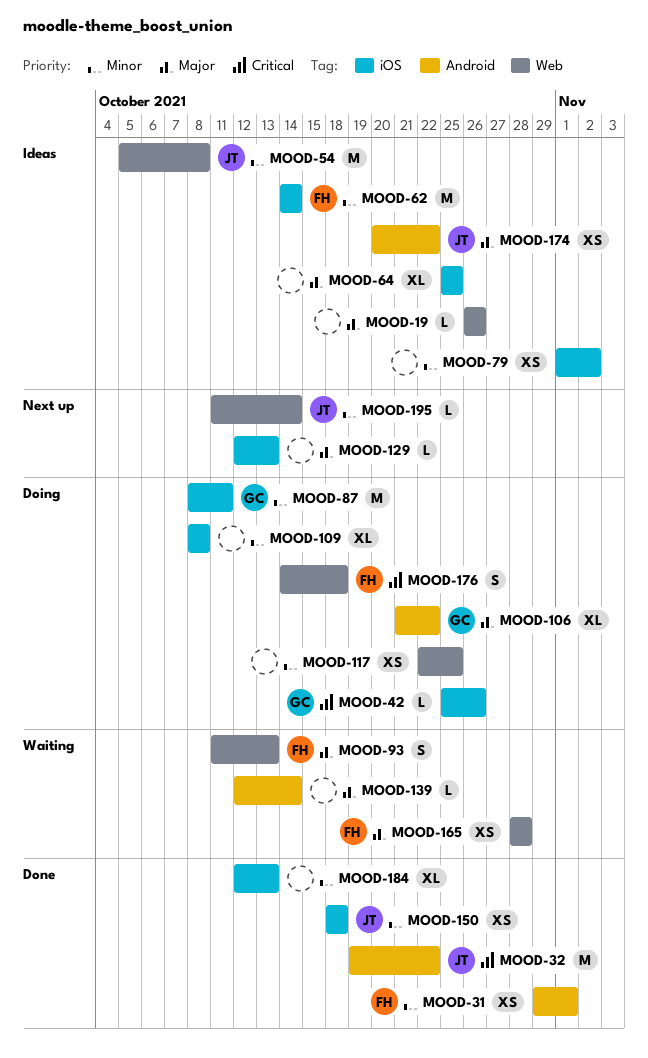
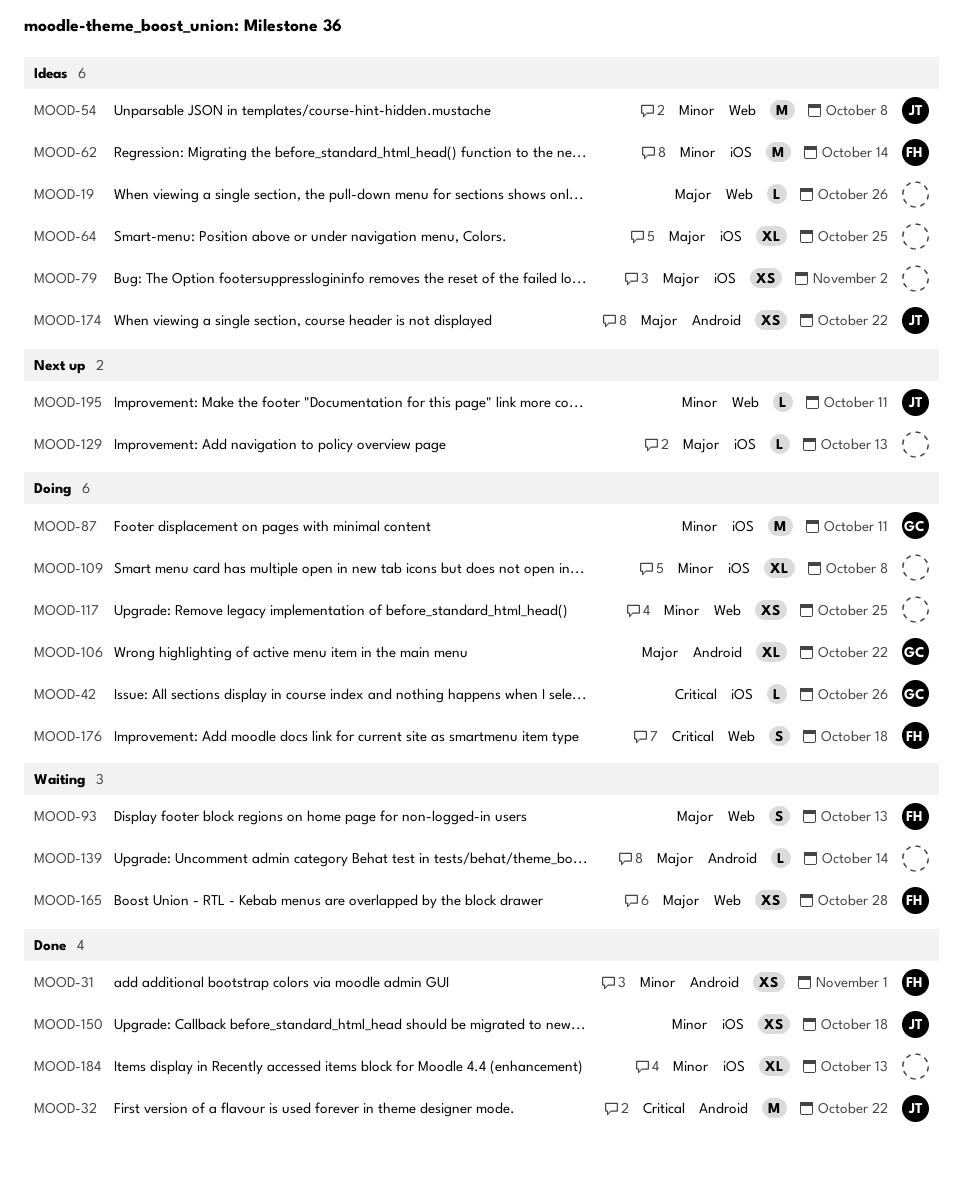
MOOD-79, priority: Minor -> Major
MOOD-195, due: Oct 14 -> Oct 11

